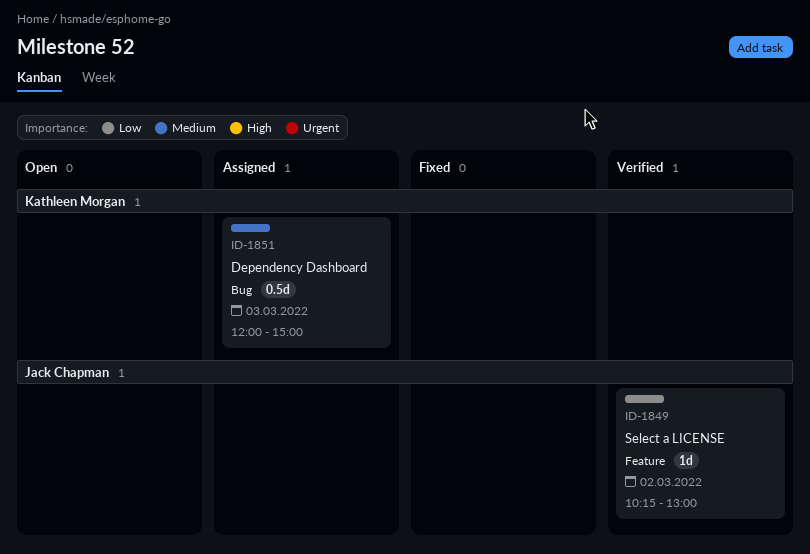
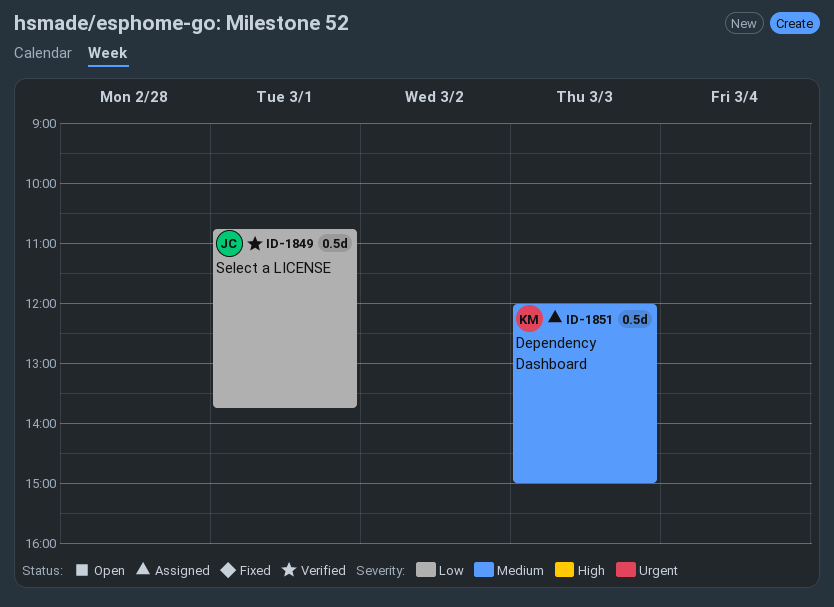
ID-1849, estimate: 1d -> 0.5d
ID-1849, day: Mar 2 -> Mar 1
ID-1849, begins: 10:15 -> 10:45
ID-1849, ends: 13:00 -> 13:45

